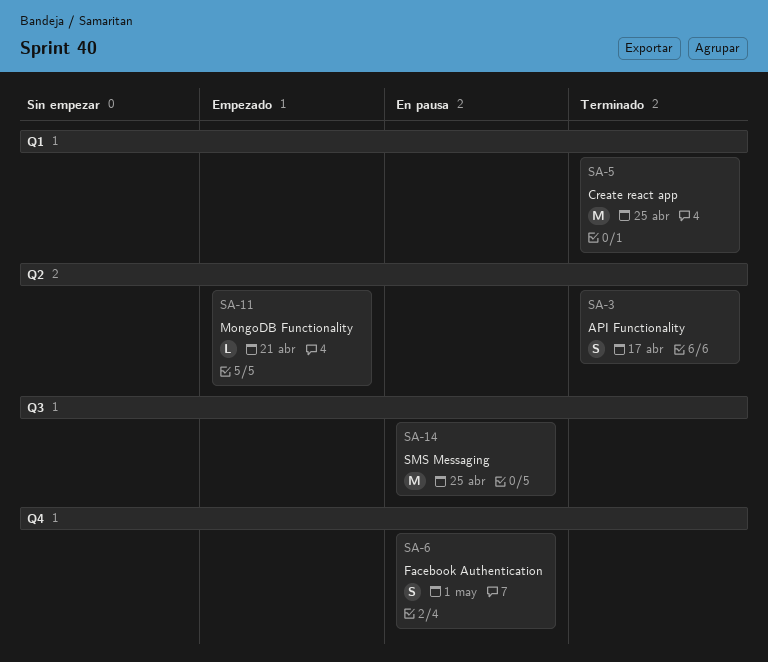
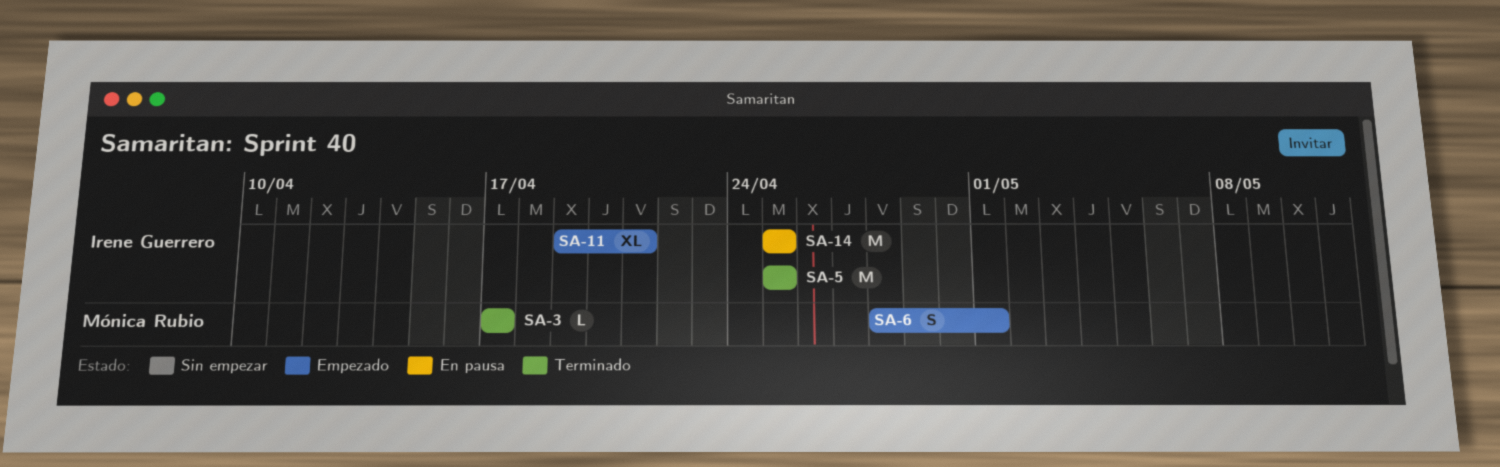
SA-3, estimate: S -> L
SA-6, status: En pausa -> Empezado
SA-11, estimate: L -> XL

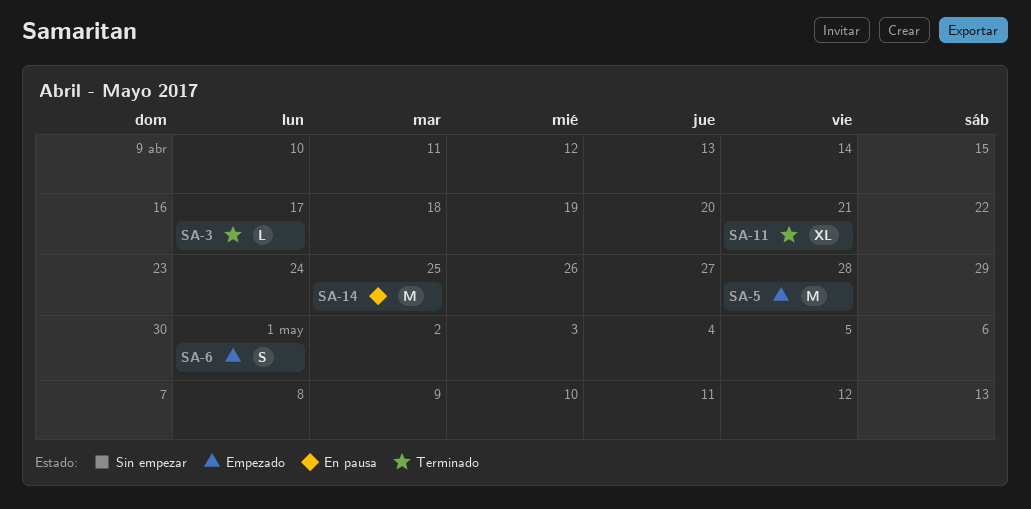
SA-5, status: Terminado -> Empezado
SA-5, due: Apr 25 -> Apr 28
SA-11, status: Empezado -> Terminado

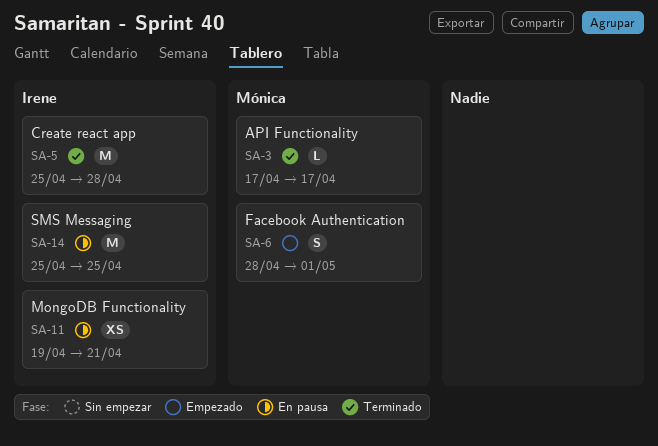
SA-5, status: Empezado -> Terminado
SA-11, status: Terminado -> En pausa
SA-11, estimate: XL -> XS

